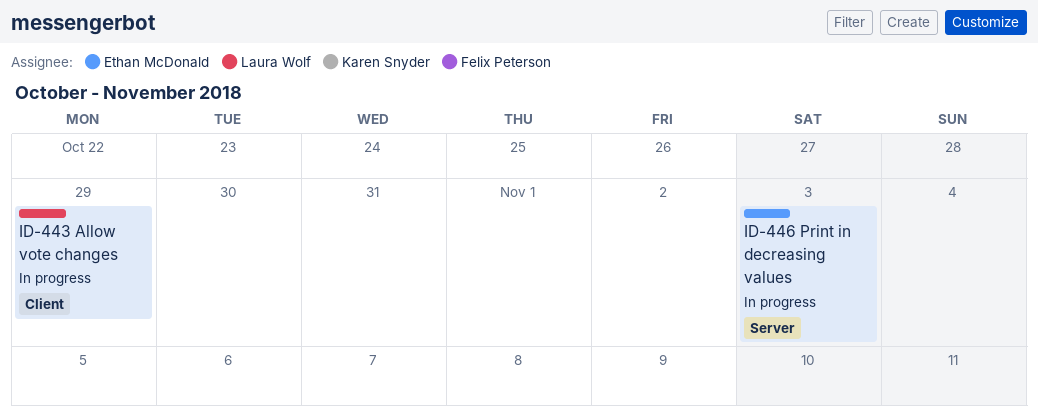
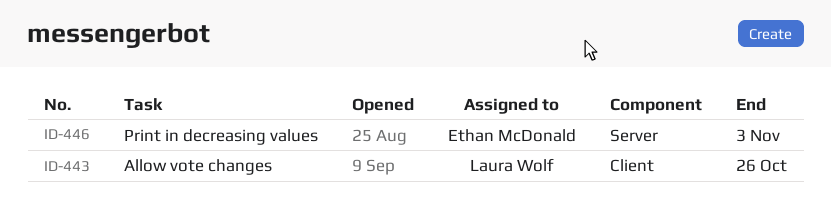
ID-443, due: Oct 29 -> Oct 26

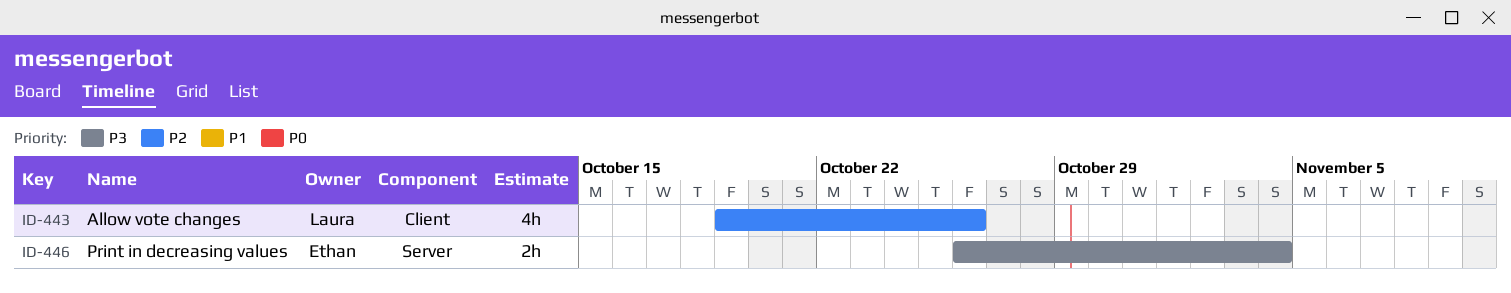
ID-446, due: Nov 3 -> Nov 4

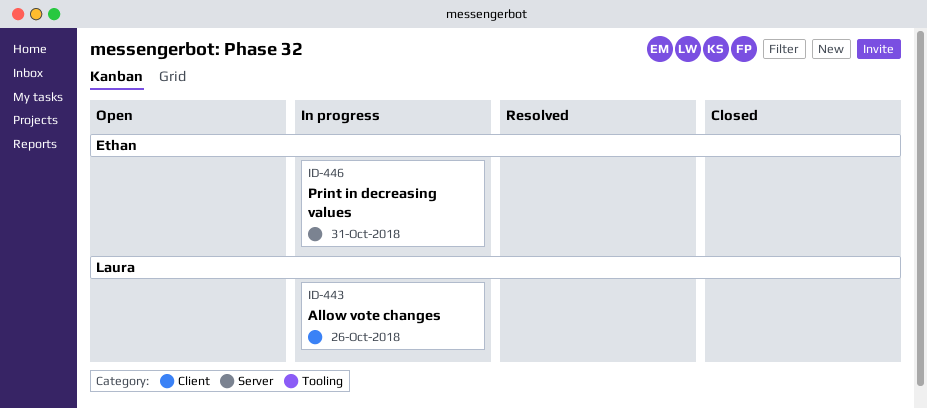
ID-446, due: Nov 4 -> Oct 31

